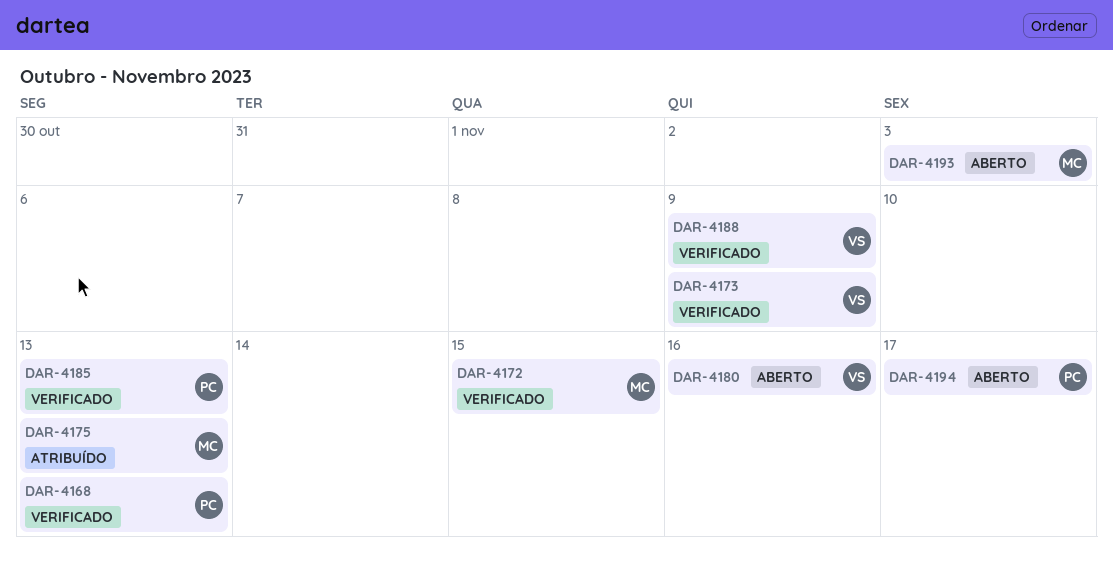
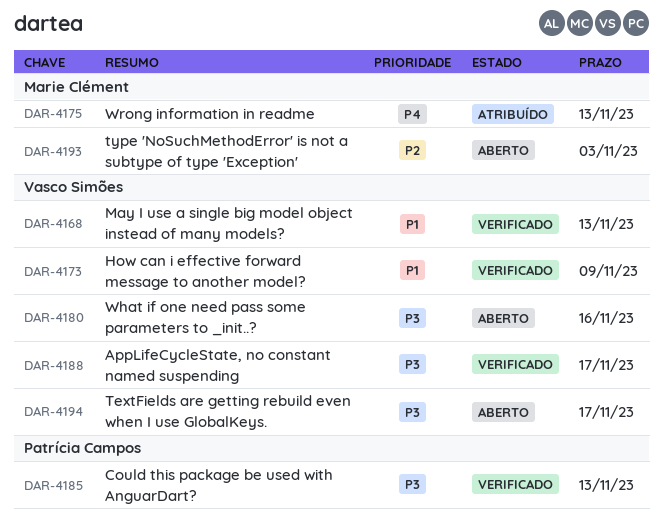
DAR-4168, owner: Patrícia Campos -> Vasco Simões
DAR-4172: present -> none
DAR-4188, due: Nov 9 -> Nov 17
DAR-4194, owner: Patrícia Campos -> Vasco Simões

